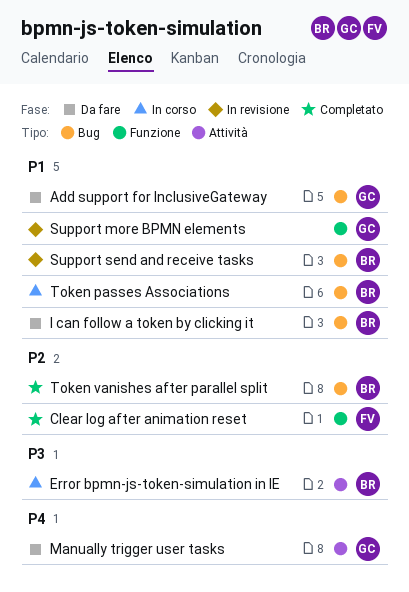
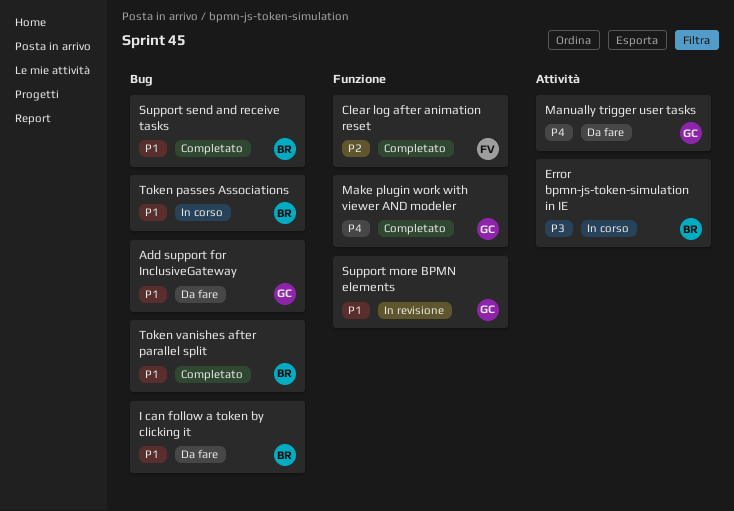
Make plugin work with viewer AND modeler: none -> present
Support send and receive tasks, status: In revisione -> Completato
Token vanishes after parallel split, priority: P2 -> P1

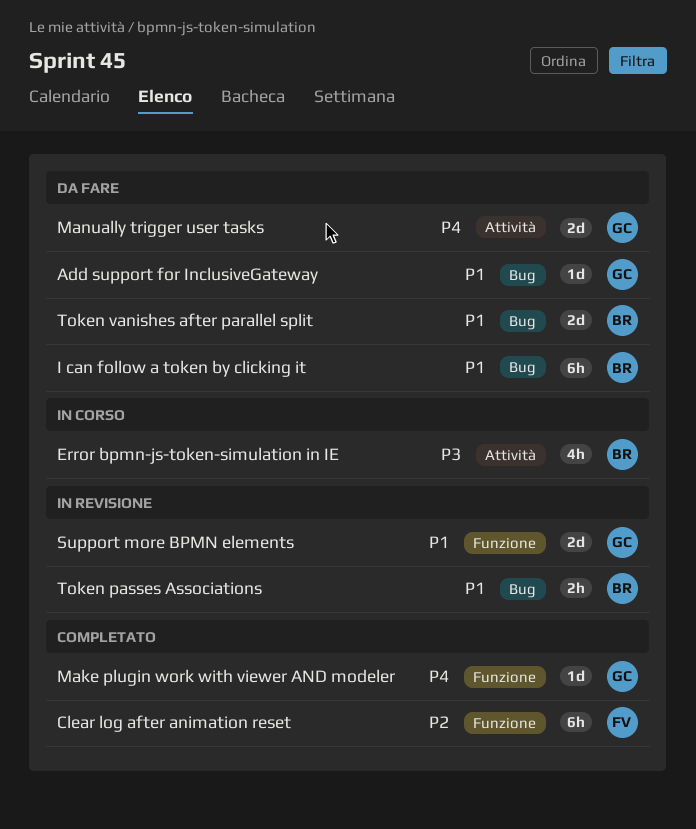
Support send and receive tasks: present -> none
Token passes Associations, status: In corso -> In revisione
Token vanishes after parallel split, status: Completato -> Da fare

